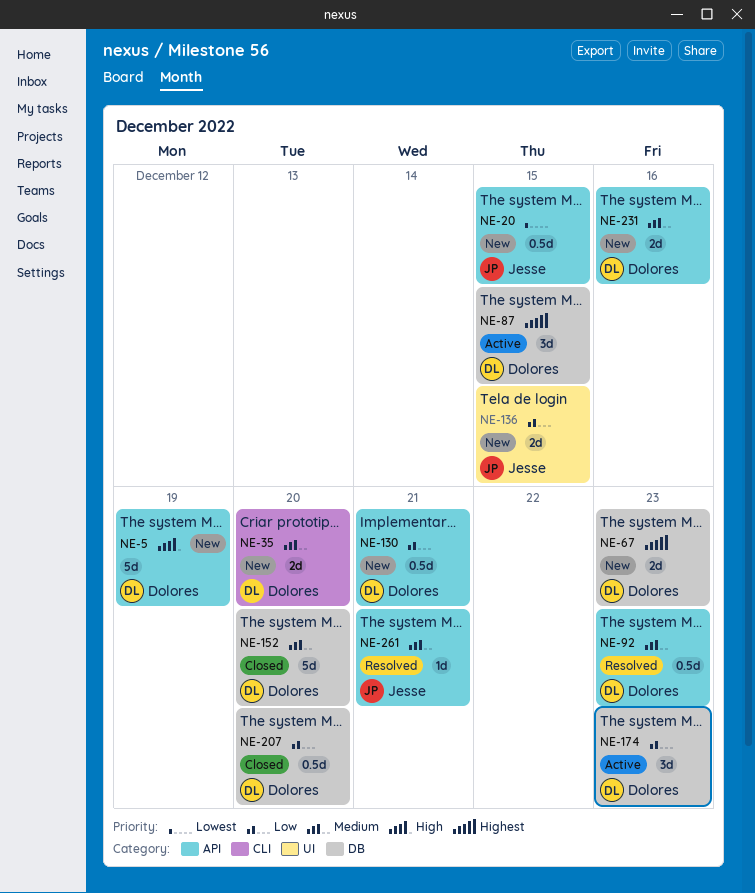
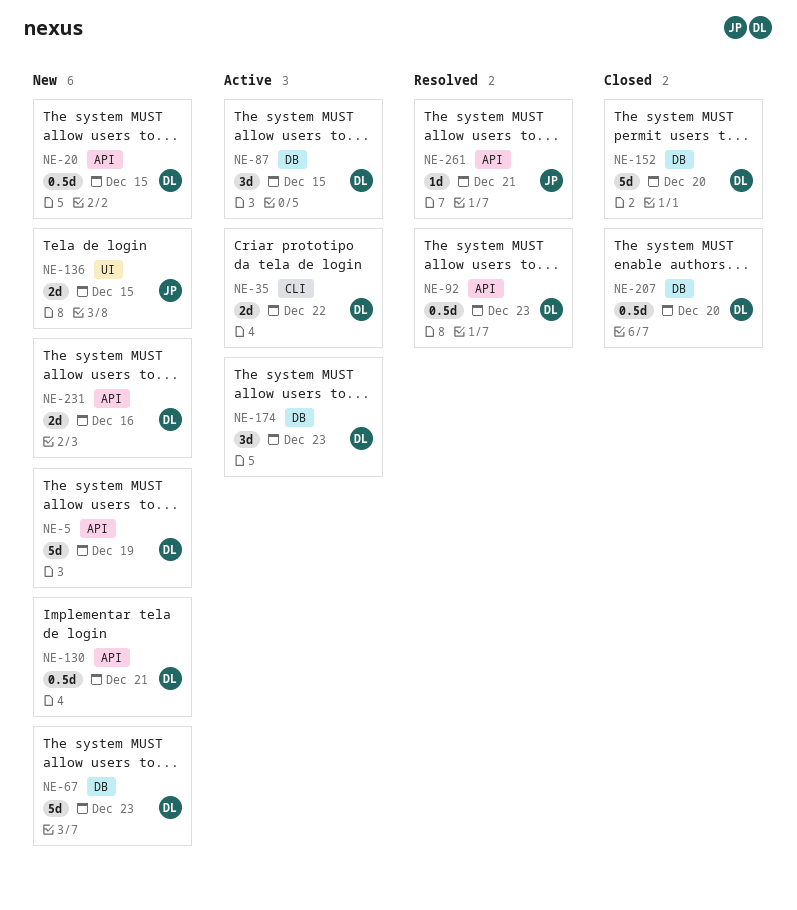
NE-20, owner: Jesse -> Dolores
NE-35, status: New -> Active
NE-35, due: Dec 20 -> Dec 22
NE-67, estimate: 2d -> 5d

